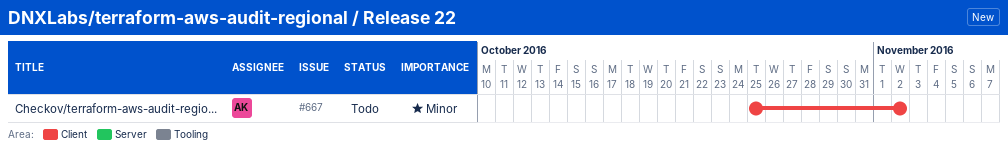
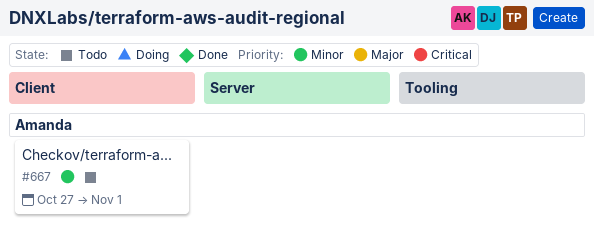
#667, start: Oct 25 -> Oct 27
#667, due: Nov 2 -> Nov 1

